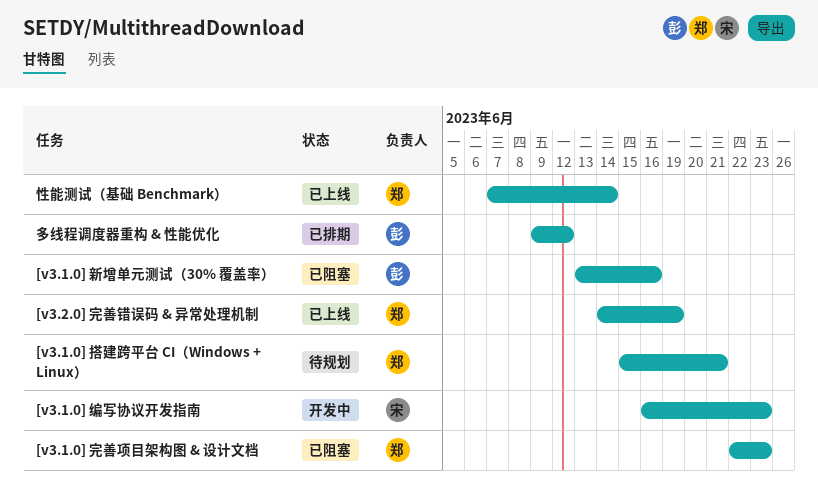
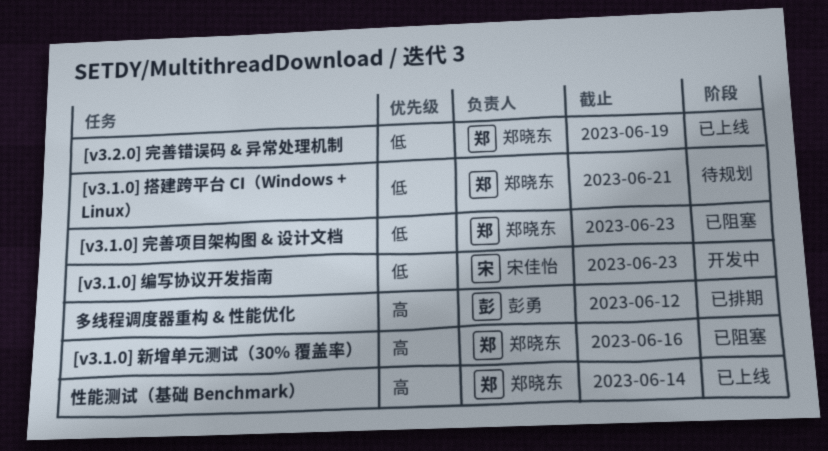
[v3.1.0] 新增单元测试（30% 覆盖率）, owner: 彭勇 -> 郑晓东

